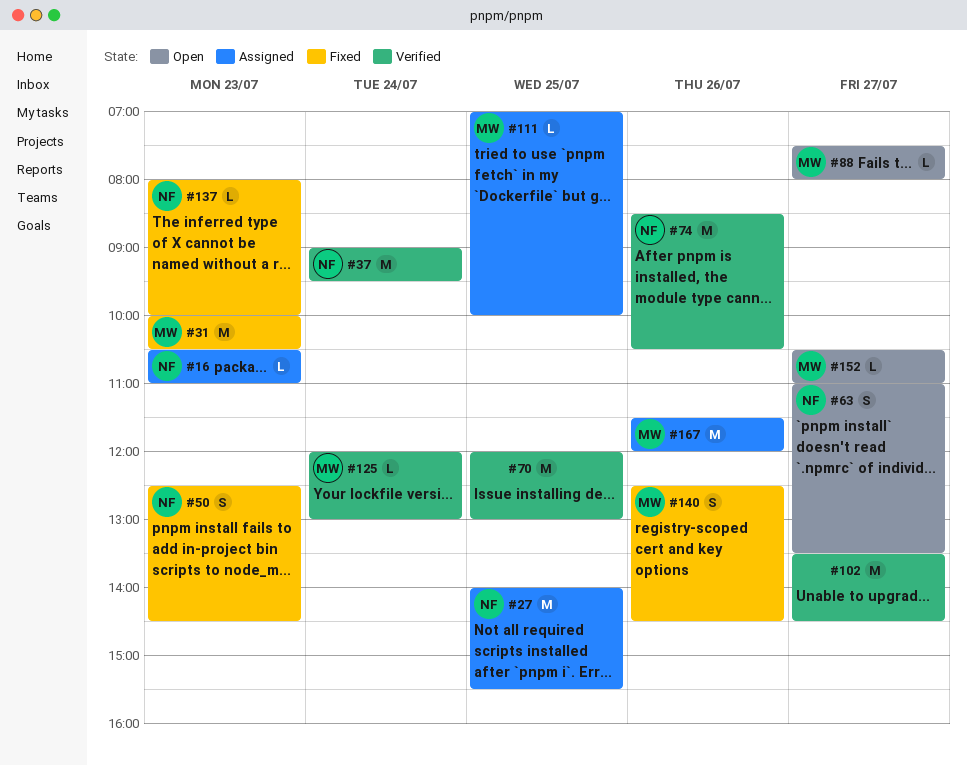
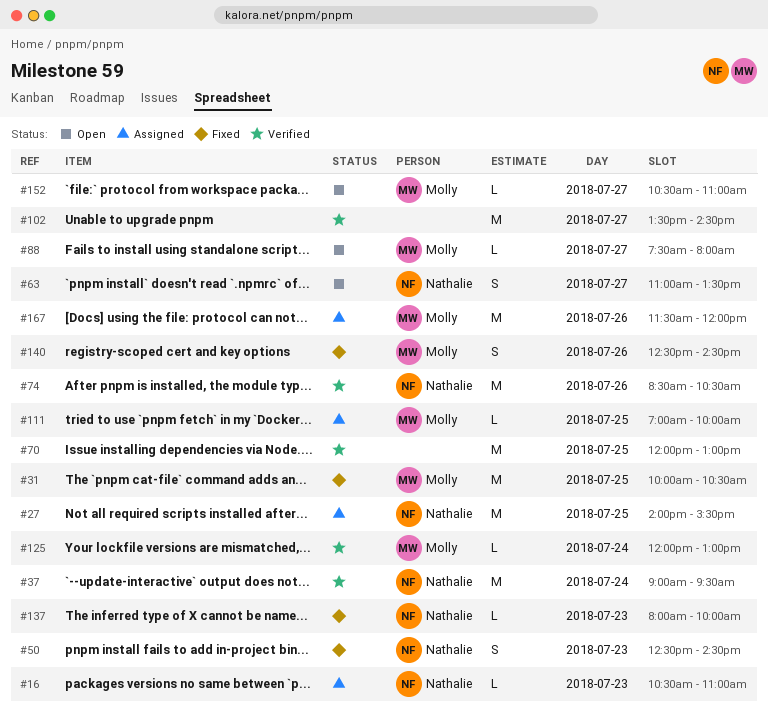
#31, day: Jul 23 -> Jul 25

